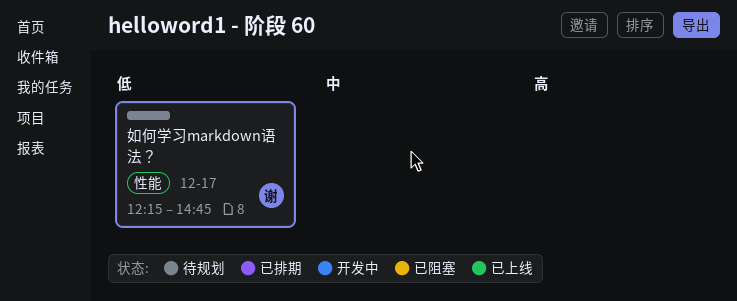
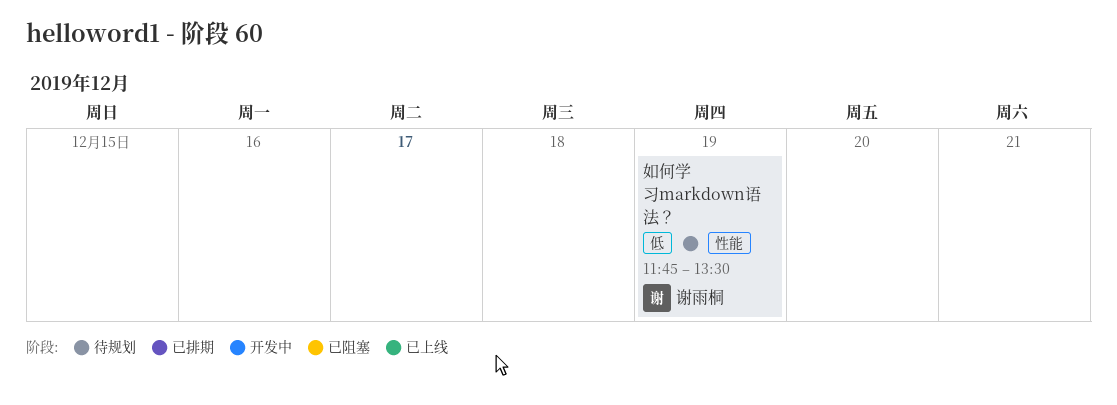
如何学习markdown语法？, day: Dec 17 -> Dec 19
如何学习markdown语法？, begins: 12:15 -> 11:45
如何学习markdown语法？, ends: 14:45 -> 13:30

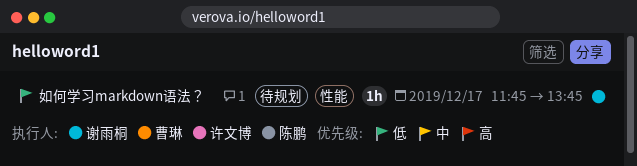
如何学习markdown语法？, day: Dec 19 -> Dec 17
如何学习markdown语法？, ends: 13:30 -> 13:45

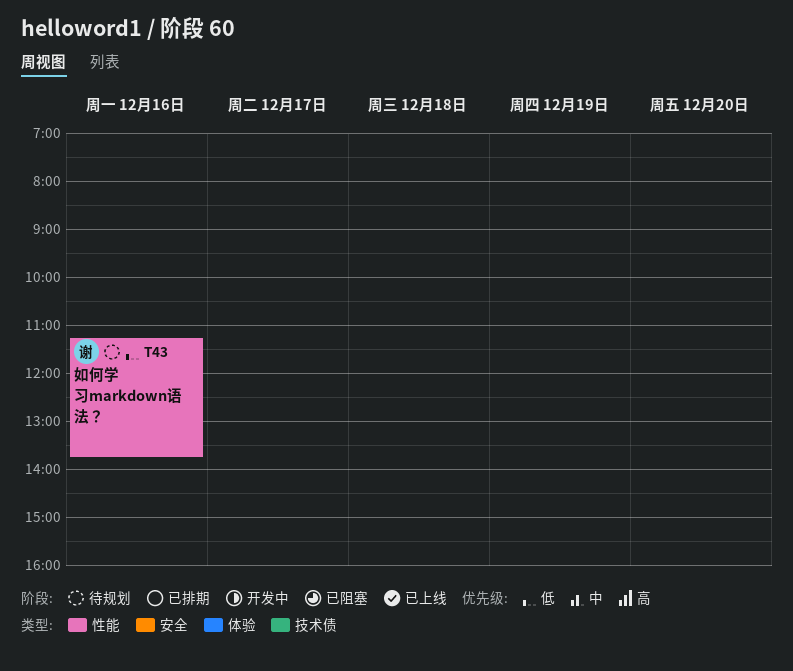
如何学习markdown语法？, day: Dec 17 -> Dec 16
如何学习markdown语法？, begins: 11:45 -> 11:15

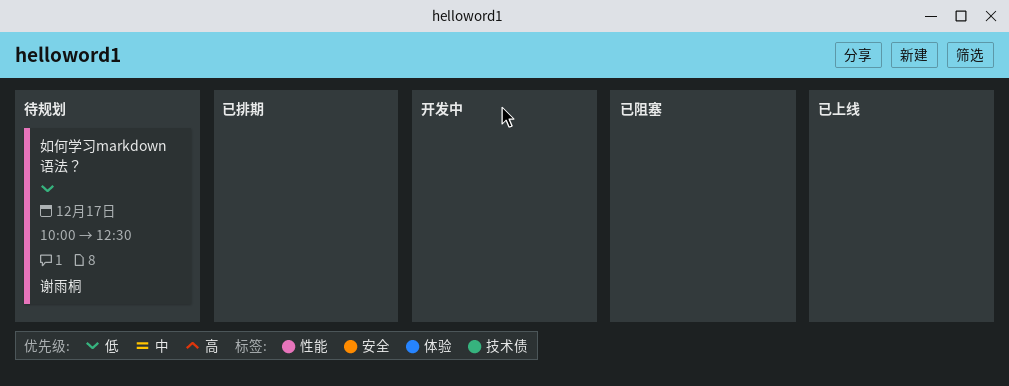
如何学习markdown语法？, day: Dec 16 -> Dec 17
如何学习markdown语法？, begins: 11:15 -> 10:00
如何学习markdown语法？, ends: 13:45 -> 12:30

